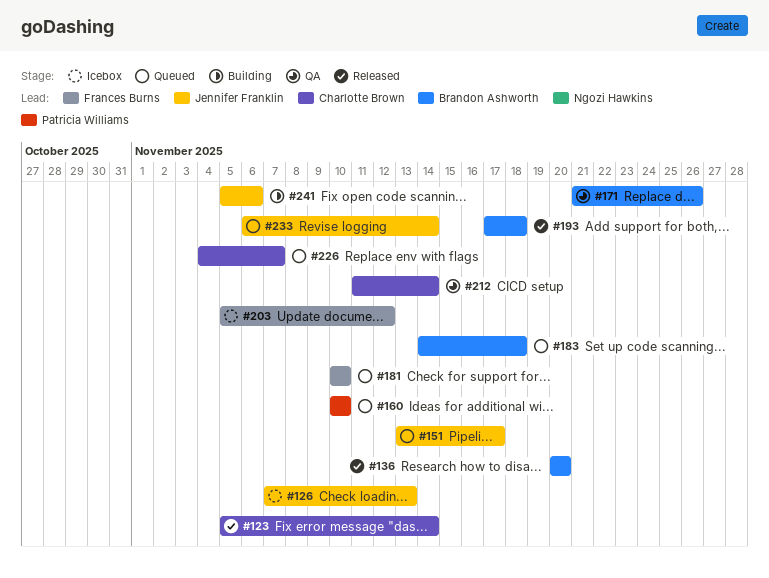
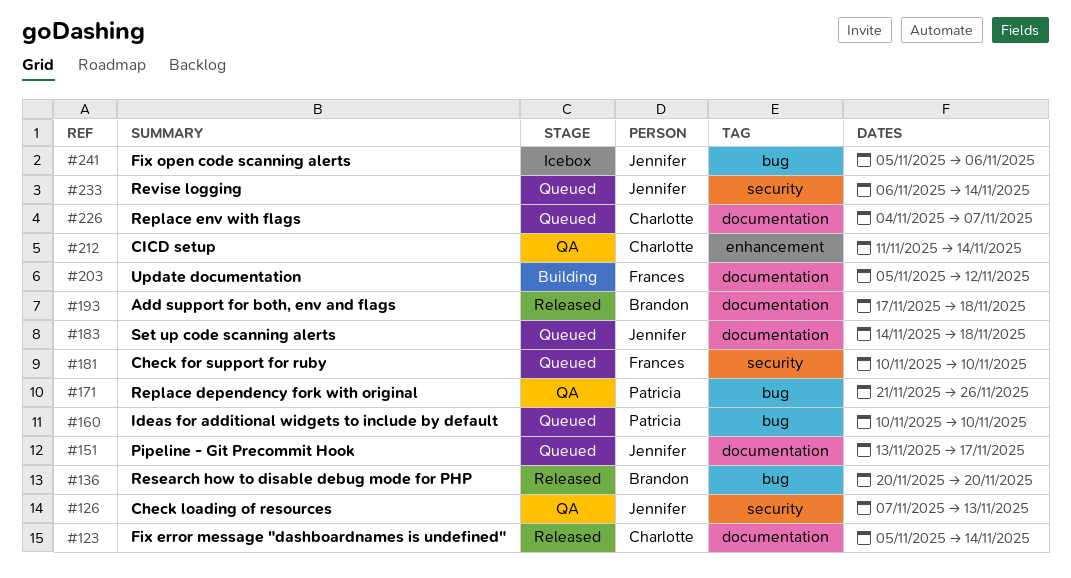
#126, status: Icebox -> QA
#171, owner: Brandon Ashworth -> Patricia Williams
#183, owner: Brandon Ashworth -> Jennifer Franklin
#203, status: Icebox -> Building
#241, status: Building -> Icebox

